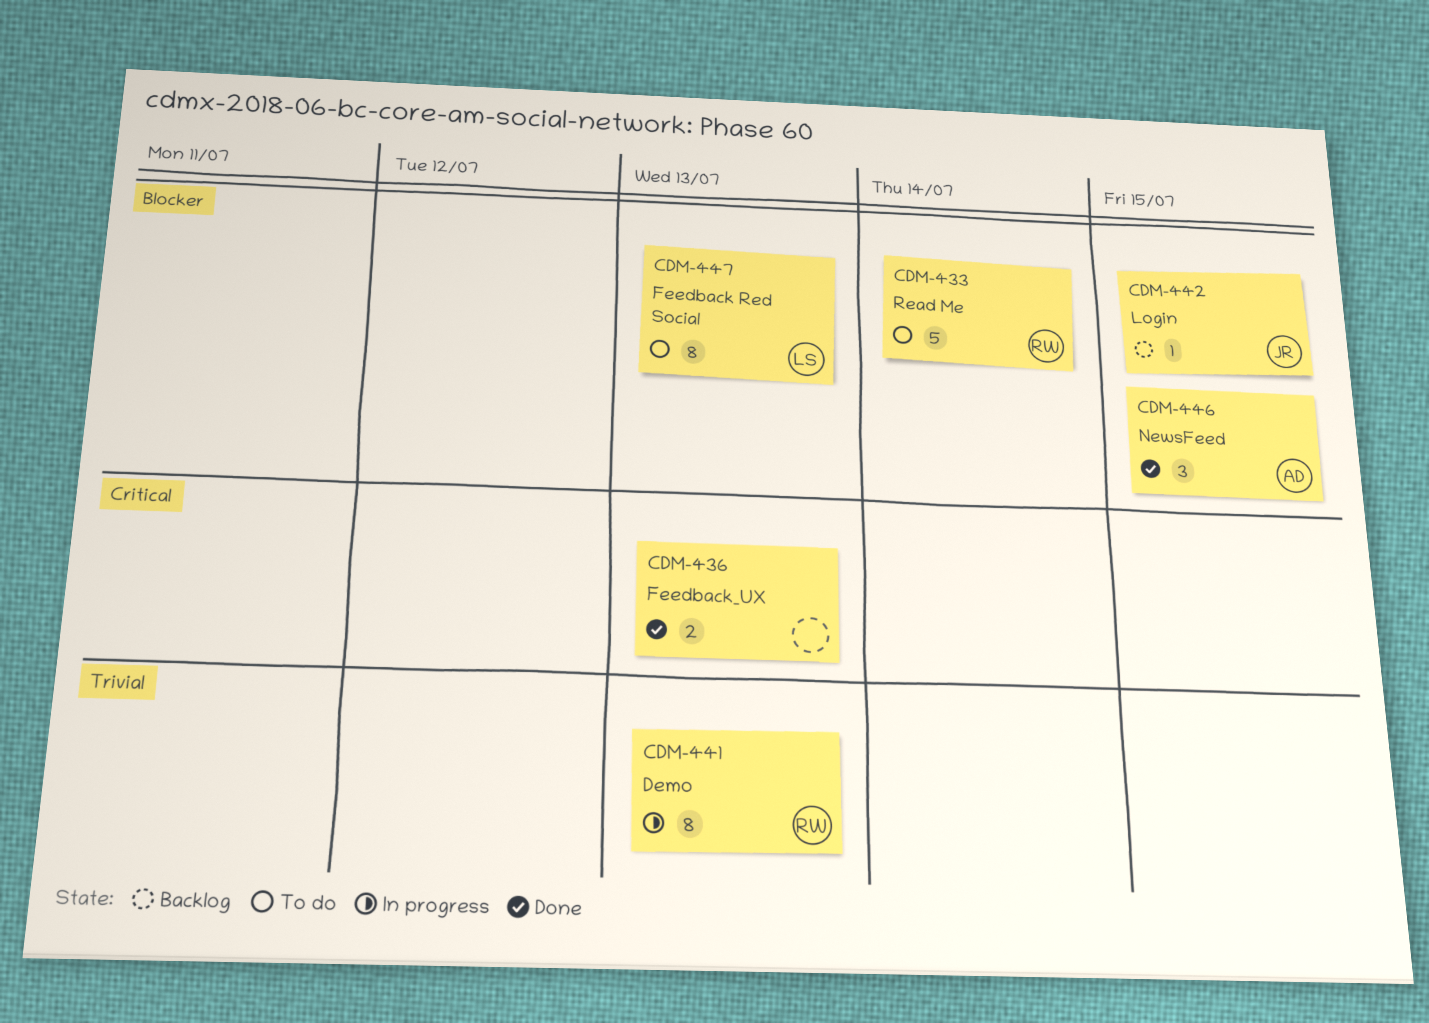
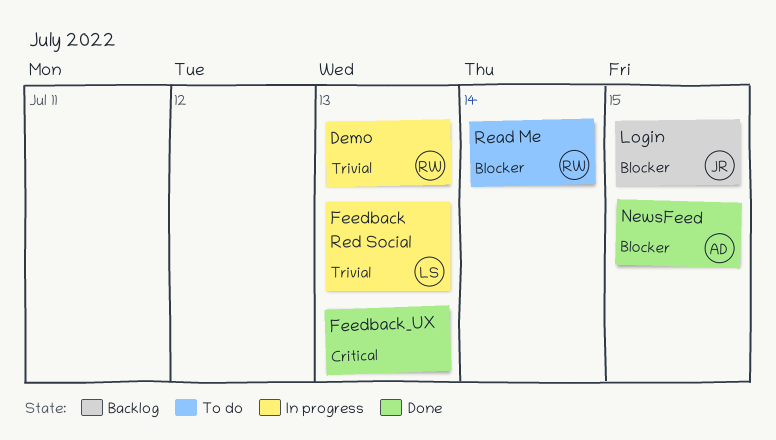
Feedback Red Social, status: To do -> In progress
Feedback Red Social, priority: Blocker -> Trivial

